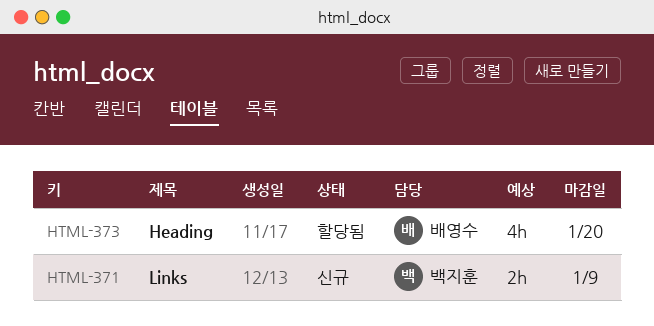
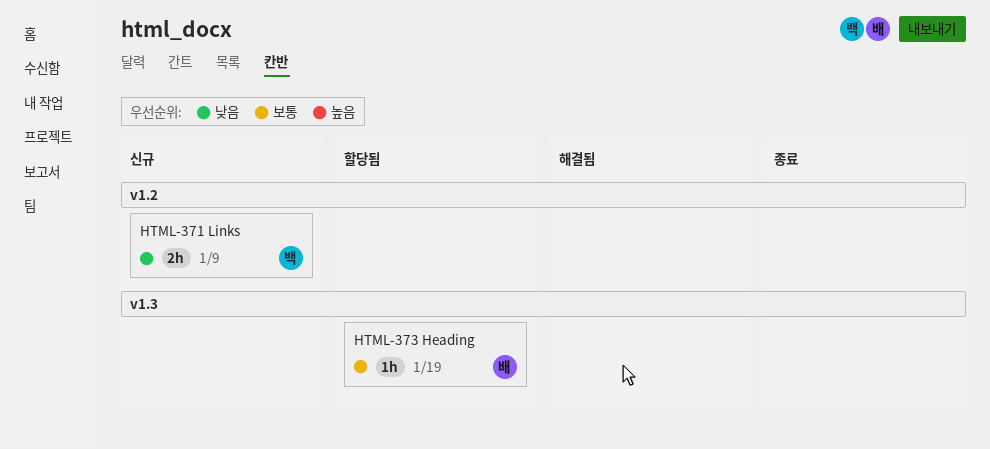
HTML-373, estimate: 4h -> 1h
HTML-373, due: Jan 20 -> Jan 19

